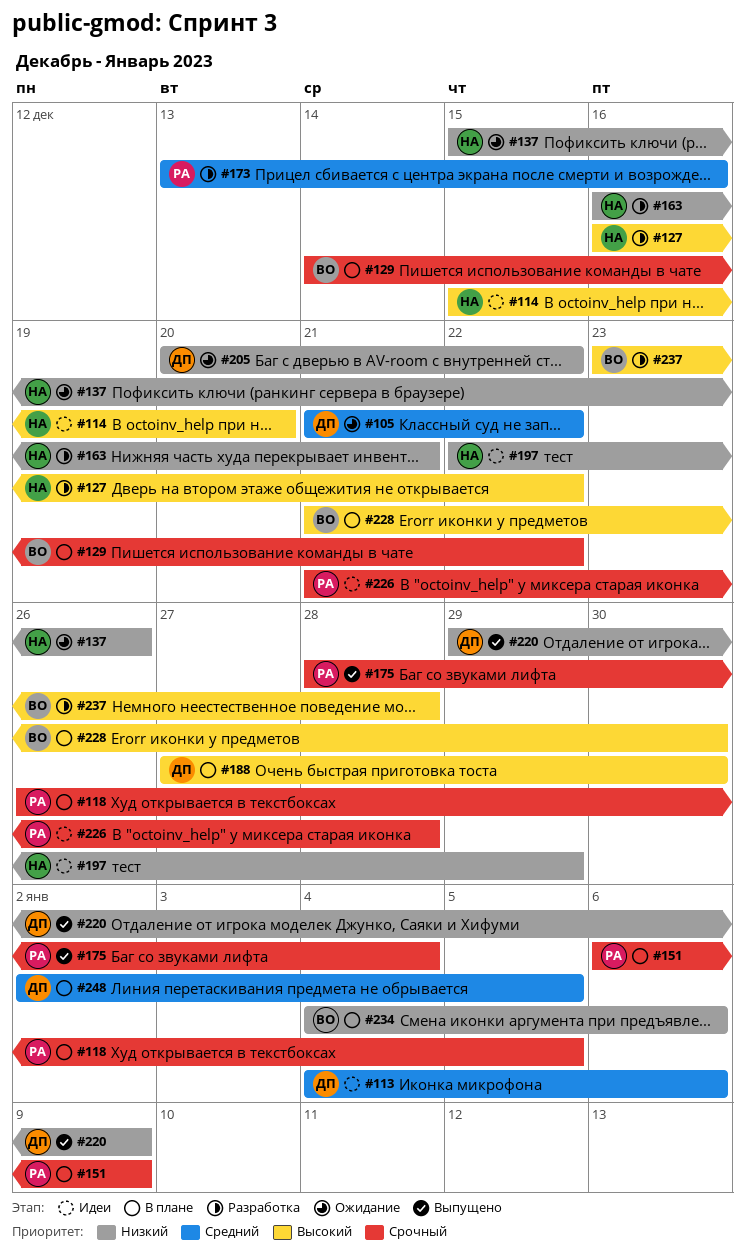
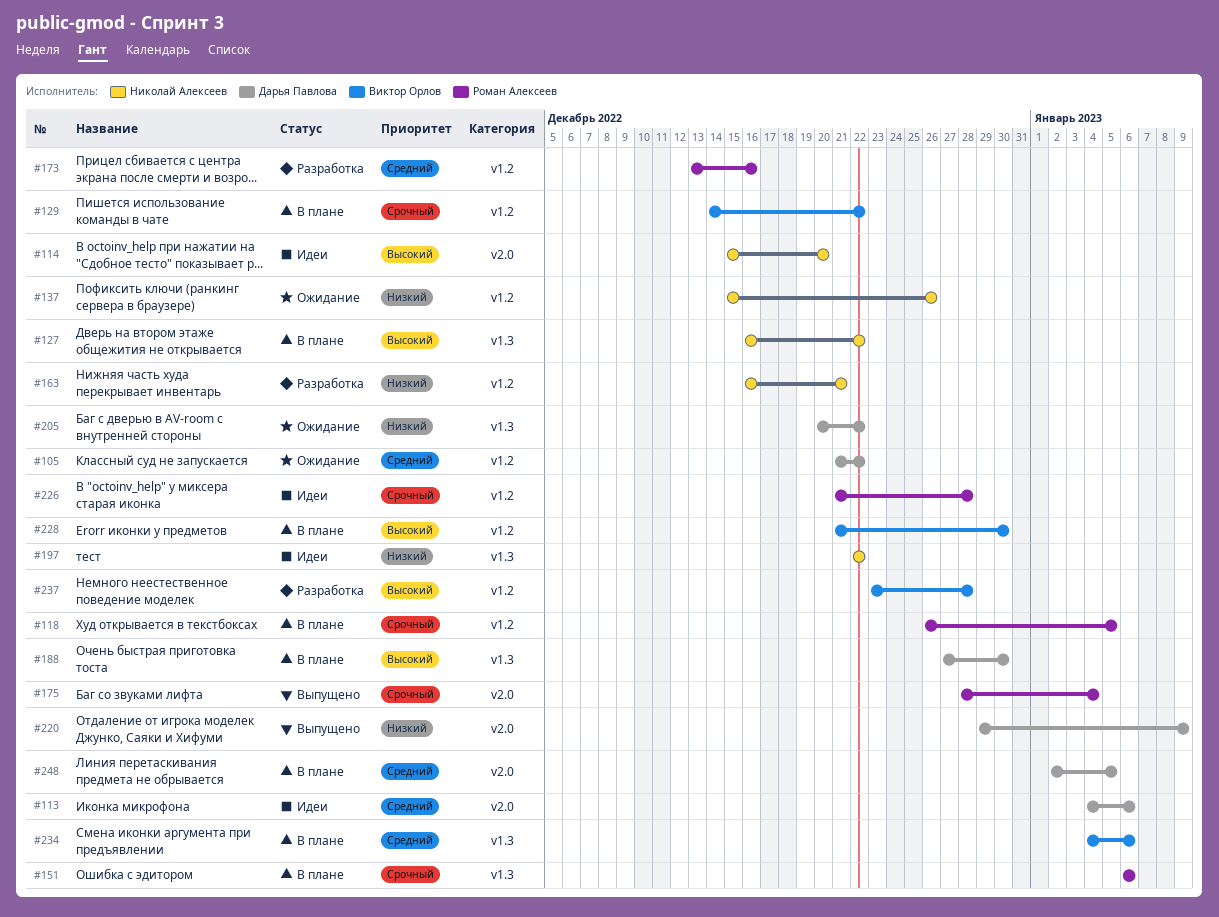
#127, status: Разработка -> В плане
#151, due: Jan 9 -> Jan 6
#197, due: Dec 29 -> Dec 22
#234, priority: Низкий -> Средний

